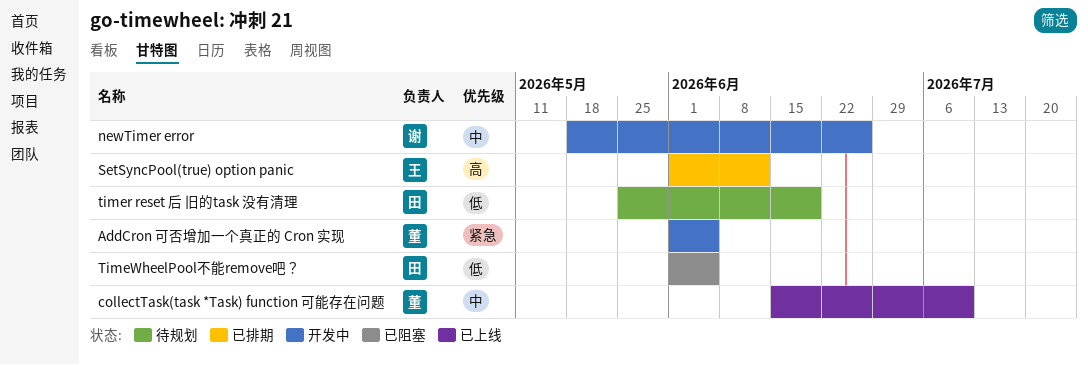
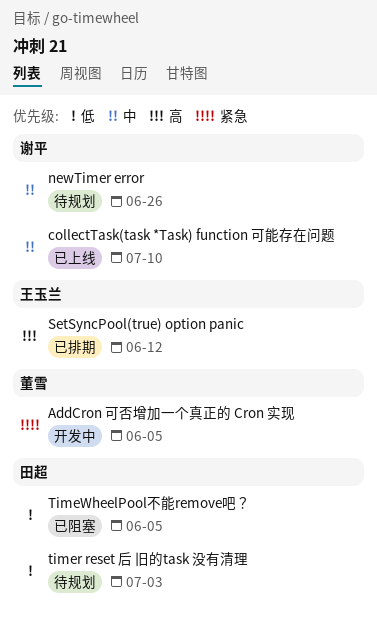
collectTask(task *Task) function 可能存在问题, owner: 董雪 -> 谢平
newTimer error, status: 开发中 -> 待规划
timer reset 后 旧的task 没有清理, due: Jun 19 -> Jul 3

